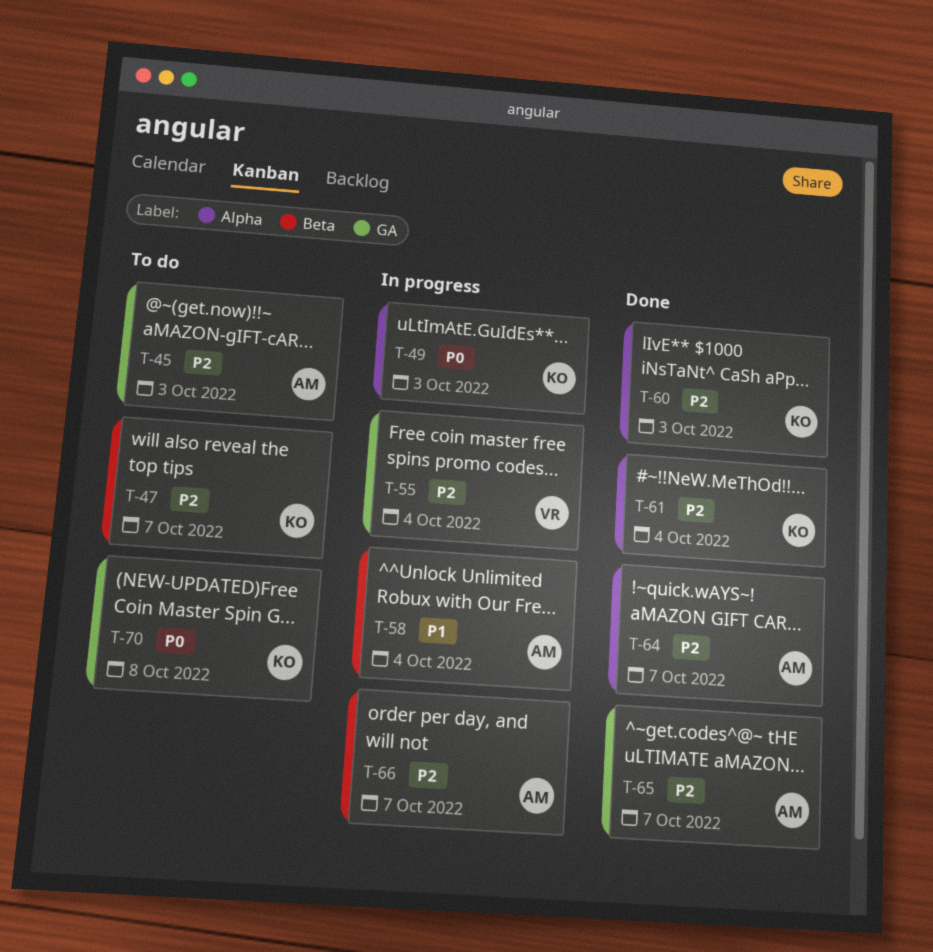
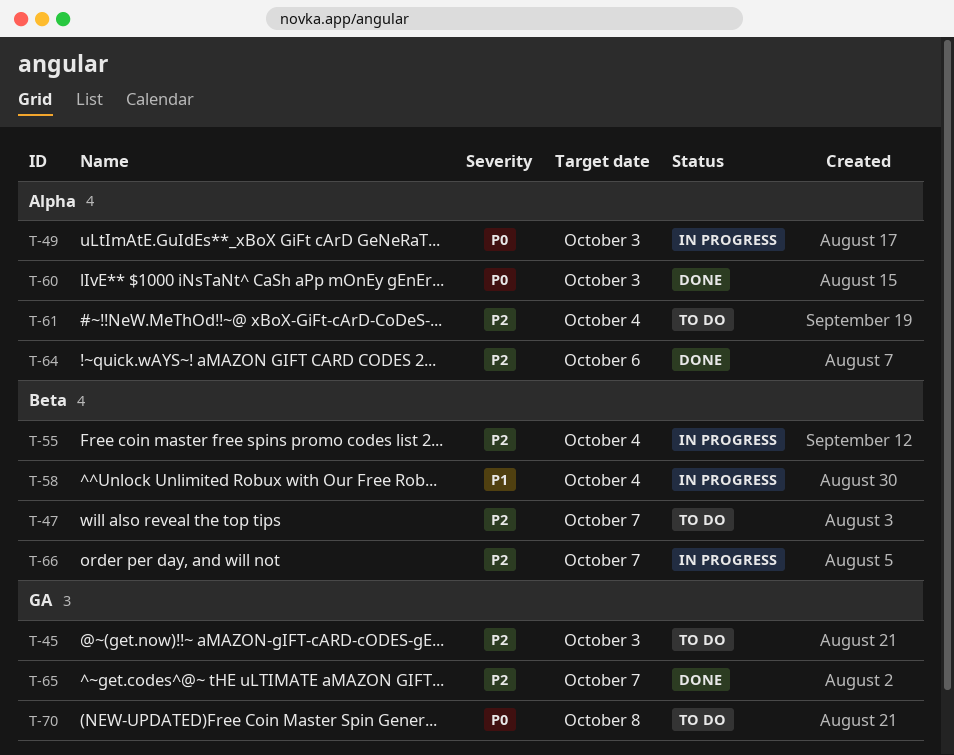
T-55, label: GA -> Beta
T-60, priority: P2 -> P0
T-61, status: Done -> To do
T-64, due: Oct 7 -> Oct 6

